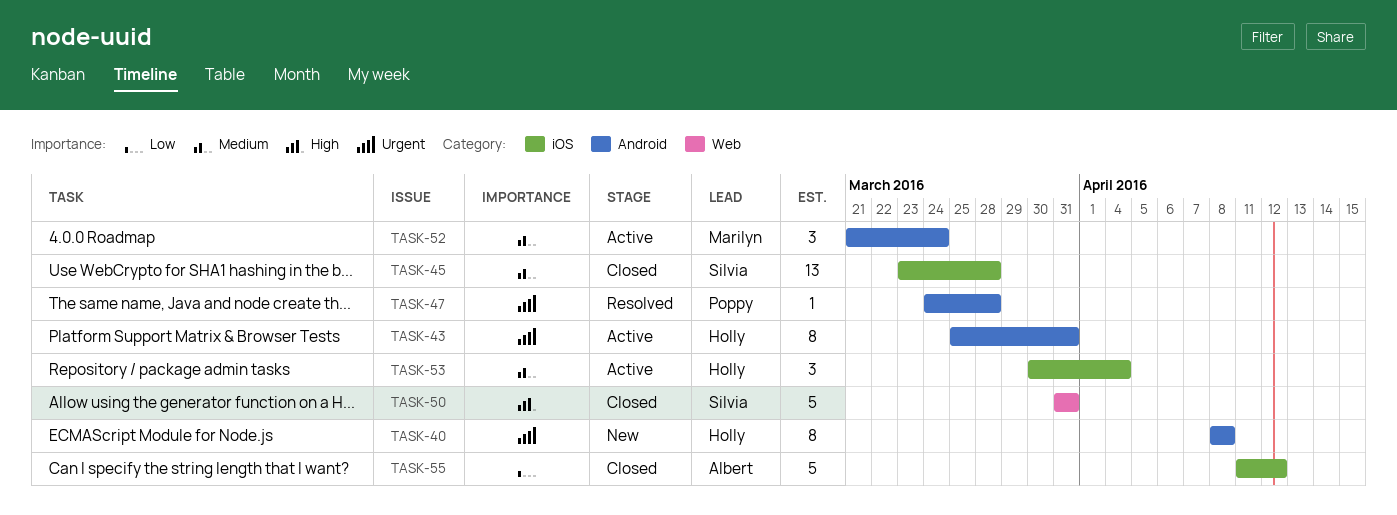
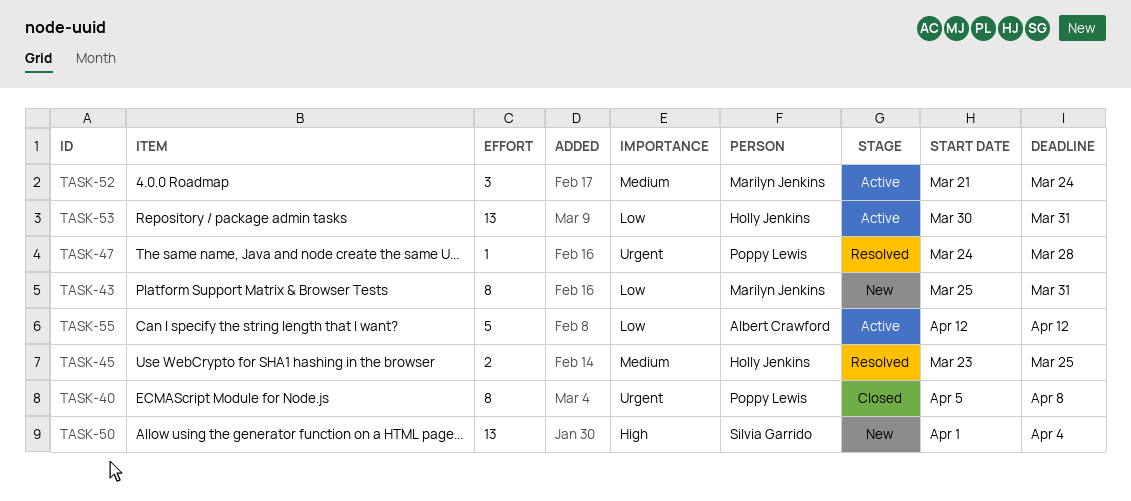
TASK-40, status: New -> Closed
TASK-40, owner: Holly Jenkins -> Poppy Lewis
TASK-40, start: Apr 8 -> Apr 5
TASK-43, status: Active -> New
TASK-43, owner: Holly Jenkins -> Marilyn Jenkins
TASK-43, priority: Urgent -> Low
TASK-45, status: Closed -> Resolved
TASK-45, owner: Silvia Garrido -> Holly Jenkins
TASK-45, estimate: 13 -> 2
TASK-45, due: Mar 28 -> Mar 25
TASK-50, status: Closed -> New
TASK-50, estimate: 5 -> 13
TASK-50, start: Mar 31 -> Apr 1
TASK-50, due: Mar 31 -> Apr 4
TASK-53, priority: Medium -> Low
TASK-53, estimate: 3 -> 13
TASK-53, due: Apr 4 -> Mar 31
TASK-55, status: Closed -> Active
TASK-55, start: Apr 11 -> Apr 12

